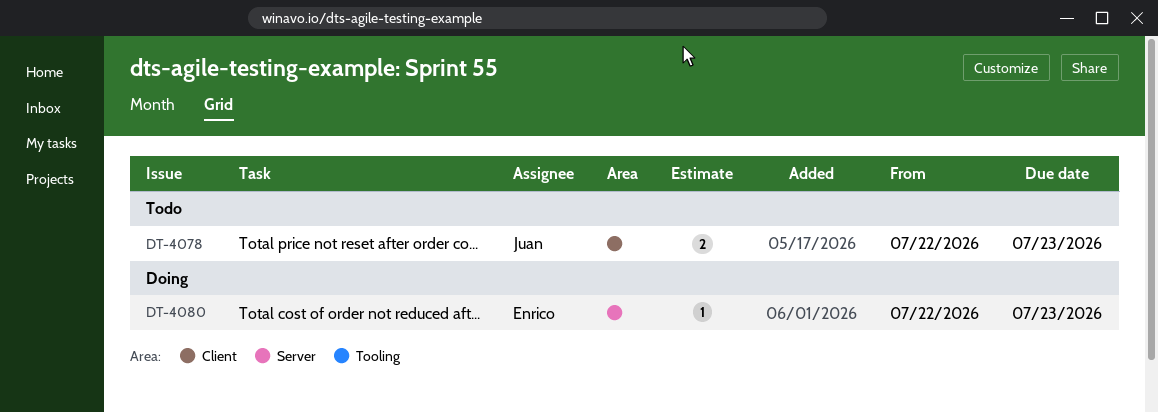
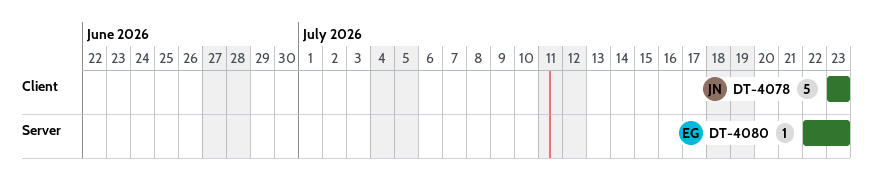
DT-4078, estimate: 2 -> 5
DT-4078, start: Jul 22 -> Jul 23

